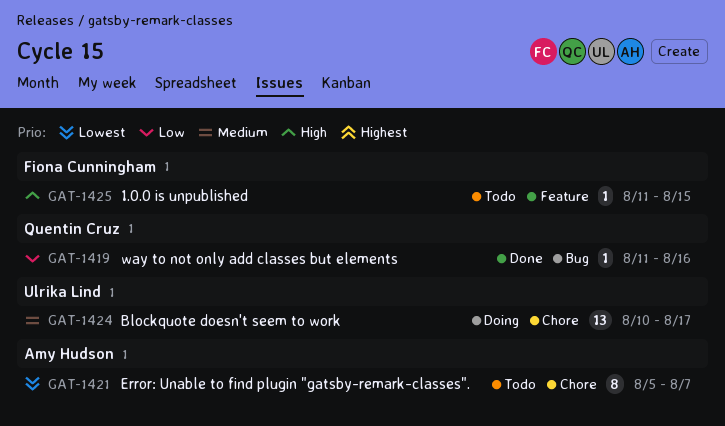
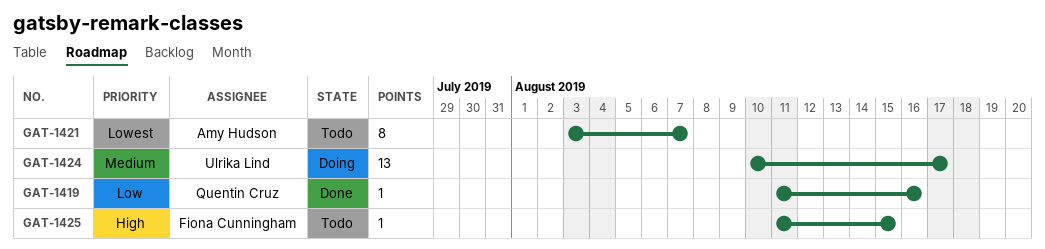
GAT-1421, start: Aug 5 -> Aug 3

